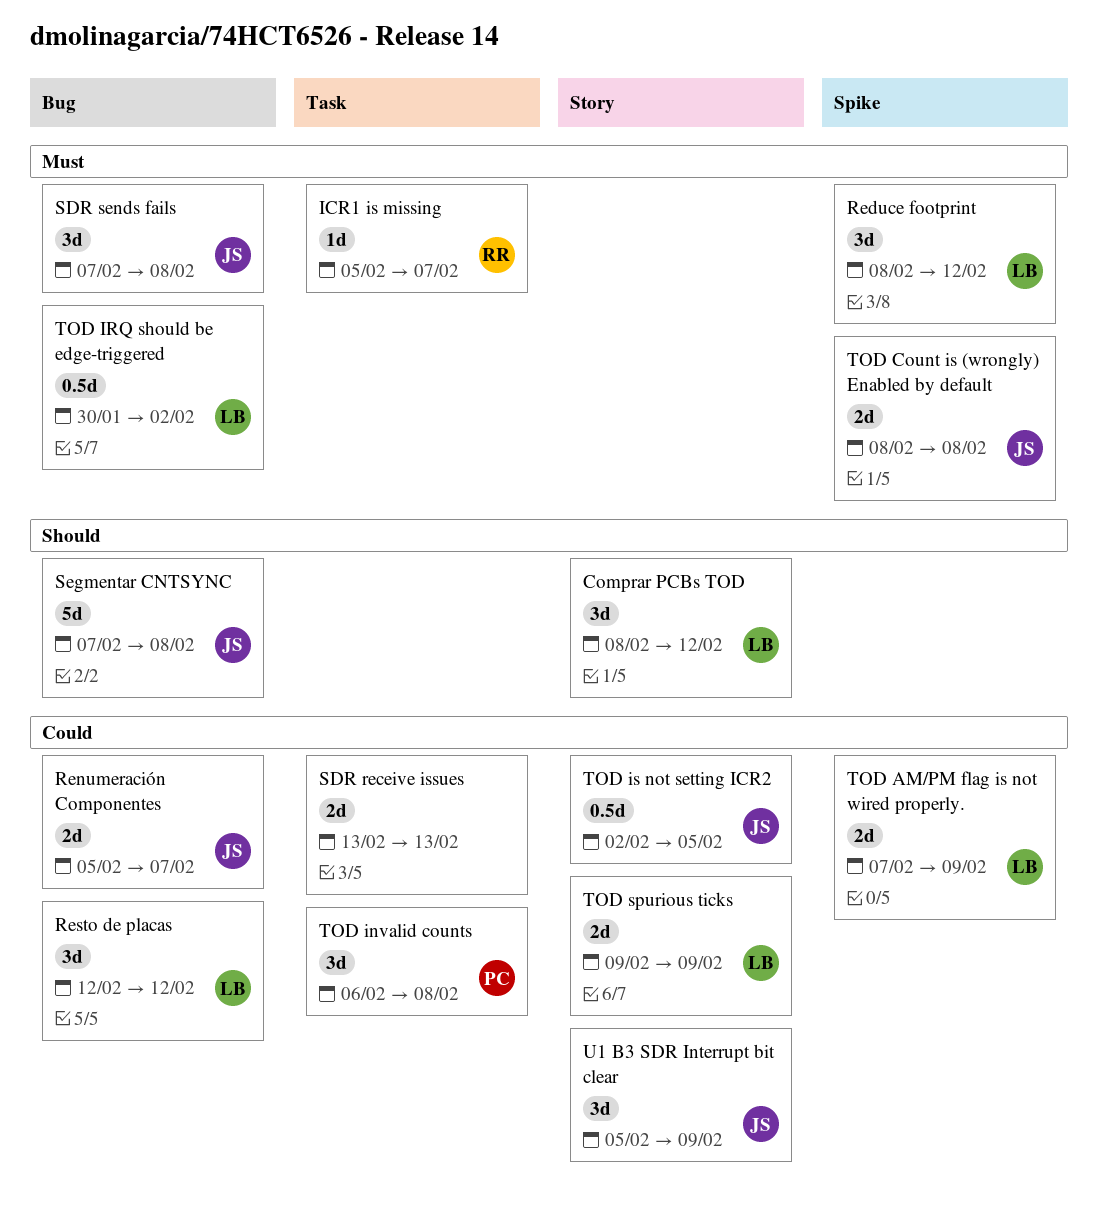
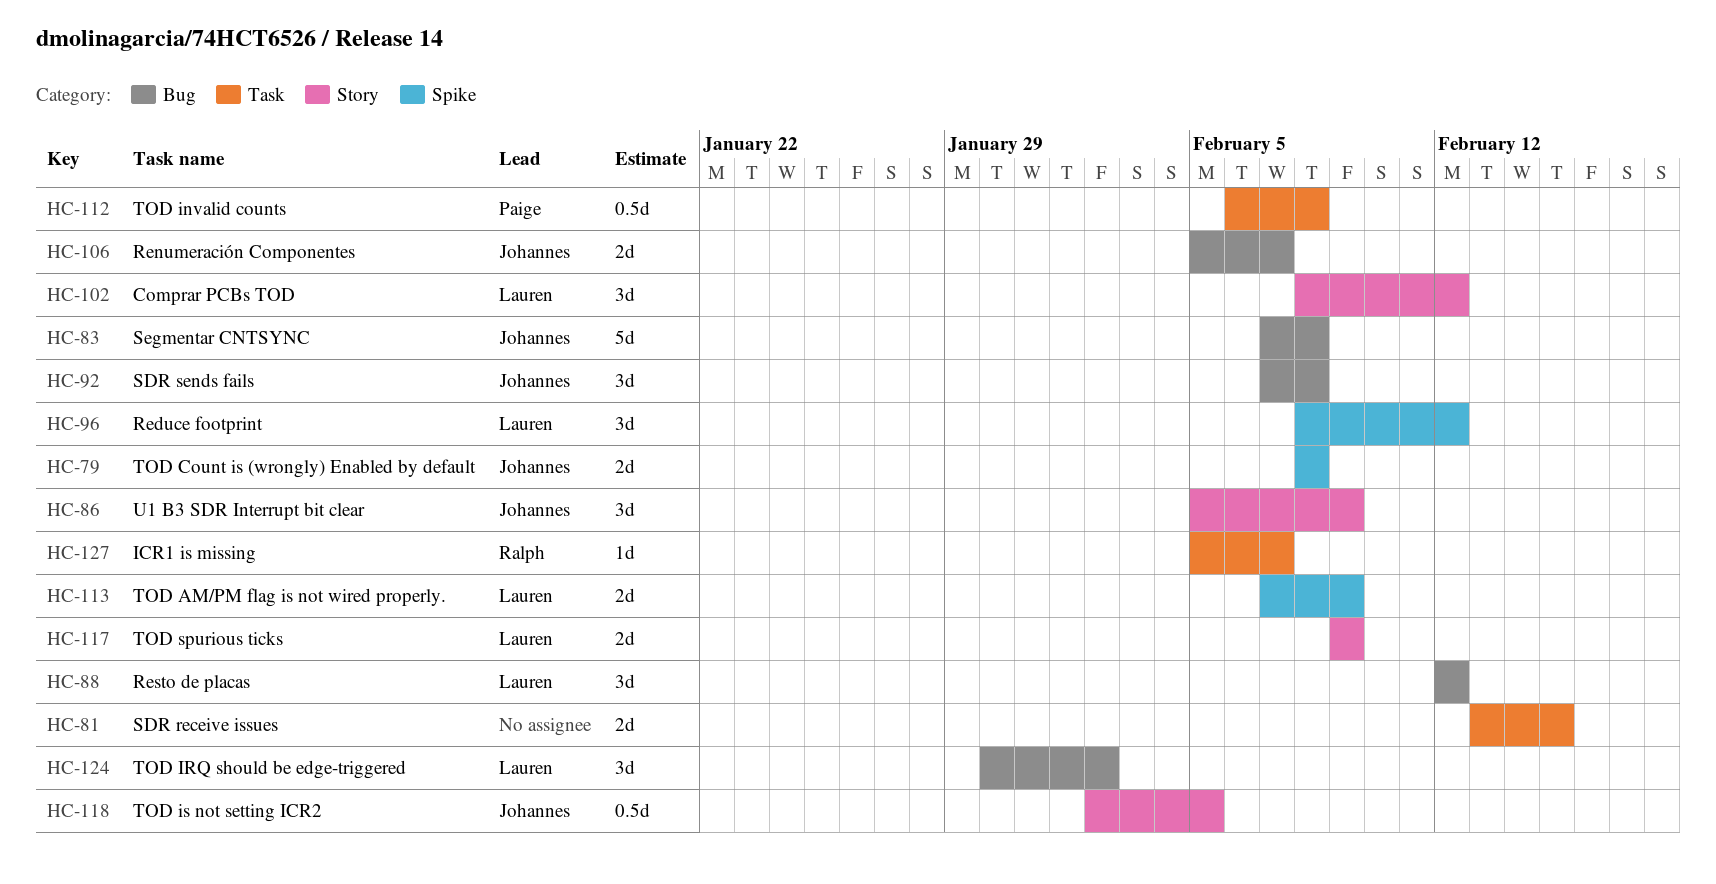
SDR receive issues, due: Feb 13 -> Feb 15
TOD invalid counts, estimate: 3d -> 0.5d
TOD IRQ should be edge-triggered, estimate: 0.5d -> 3d

